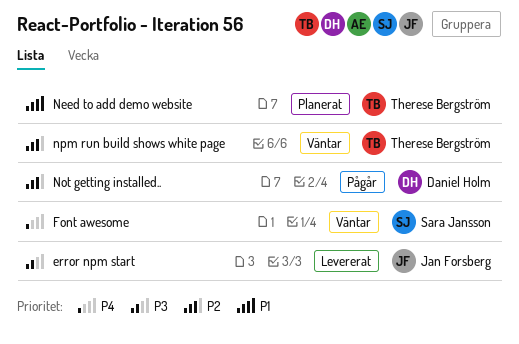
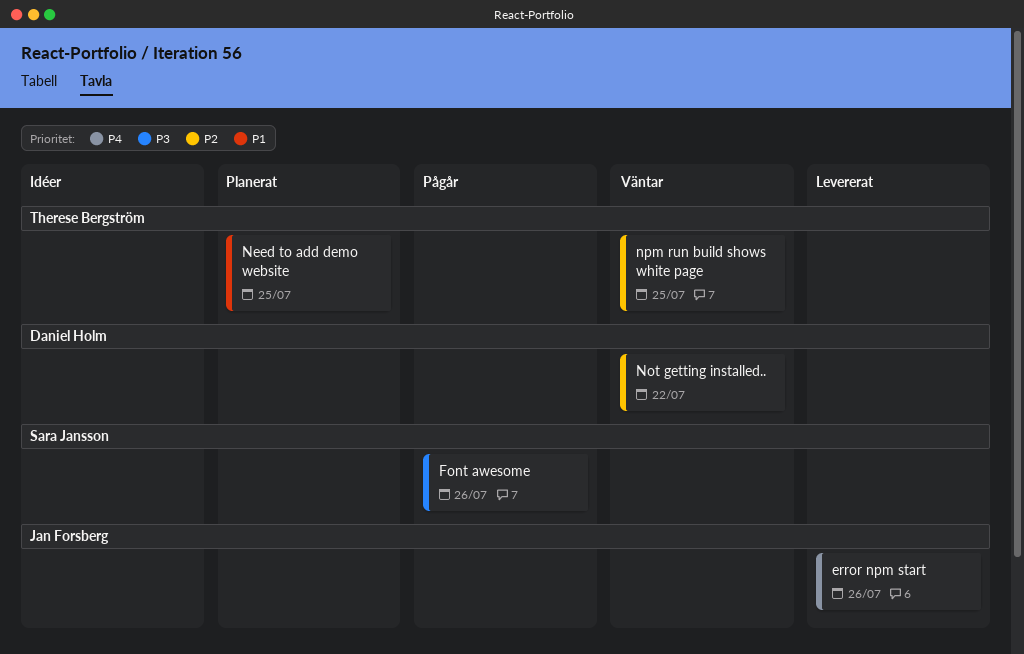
error npm start, priority: P3 -> P4
Font awesome, status: Väntar -> Pågår
Font awesome, priority: P4 -> P3
Not getting installed.., status: Pågår -> Väntar

